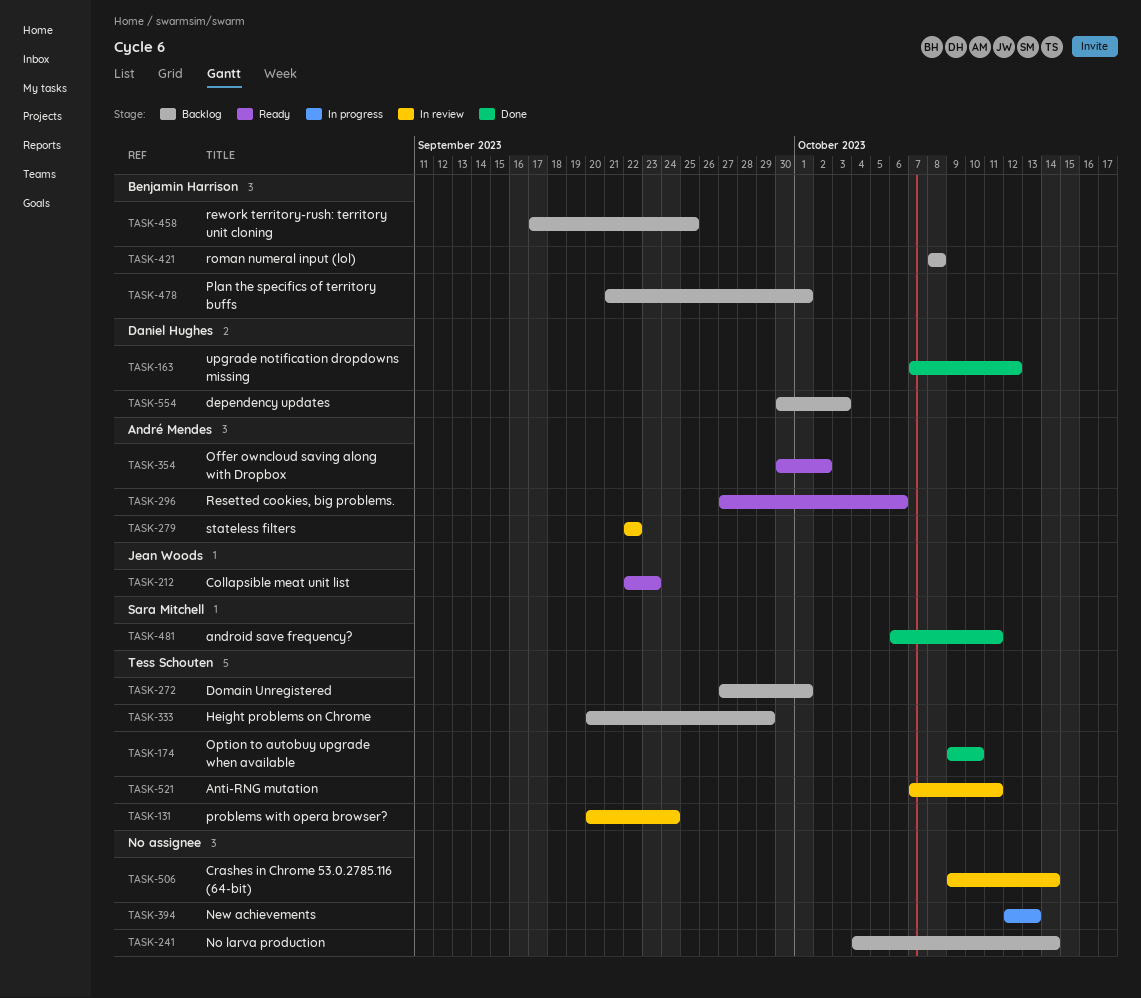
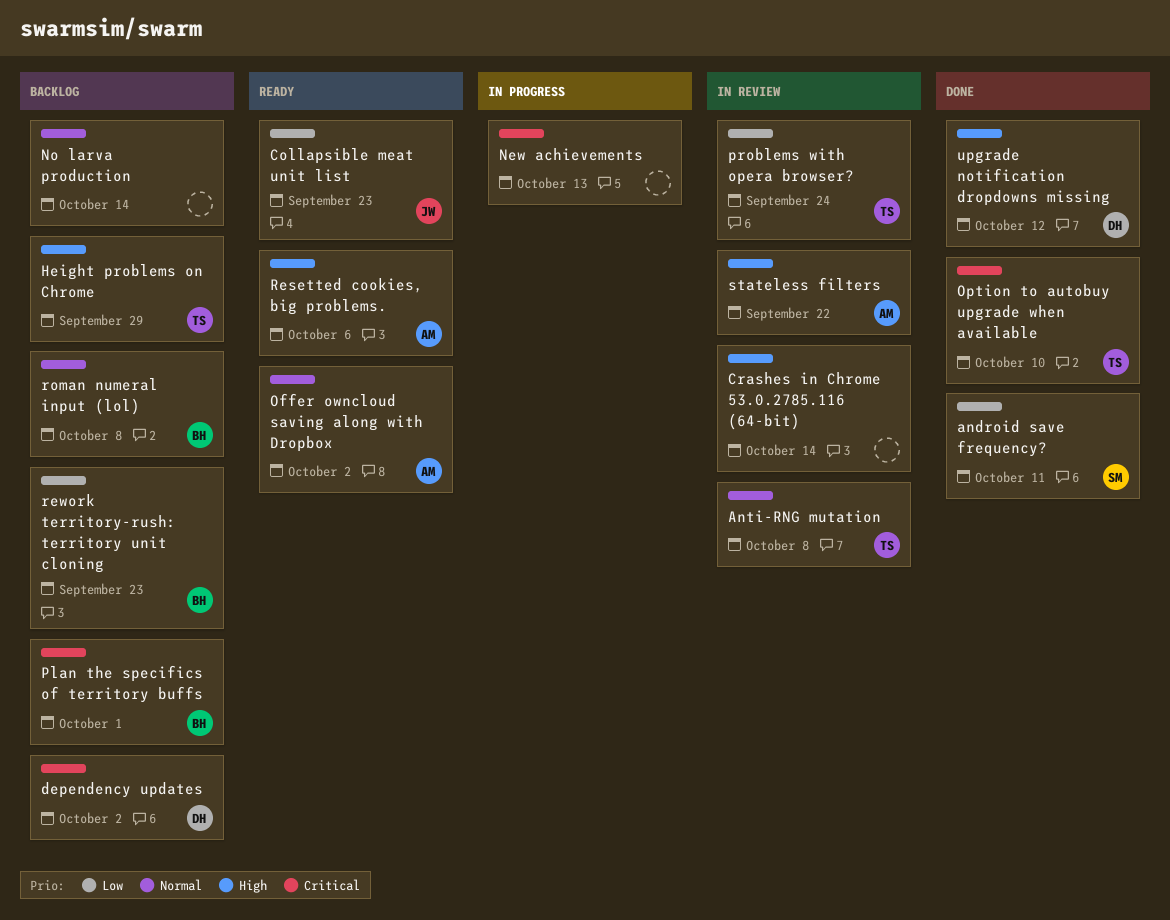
Anti-RNG mutation, due: Oct 11 -> Oct 8
dependency updates, due: Oct 3 -> Oct 2
Domain Unregistered: present -> none
rework territory-rush: territory unit cloning, due: Sep 25 -> Sep 23

